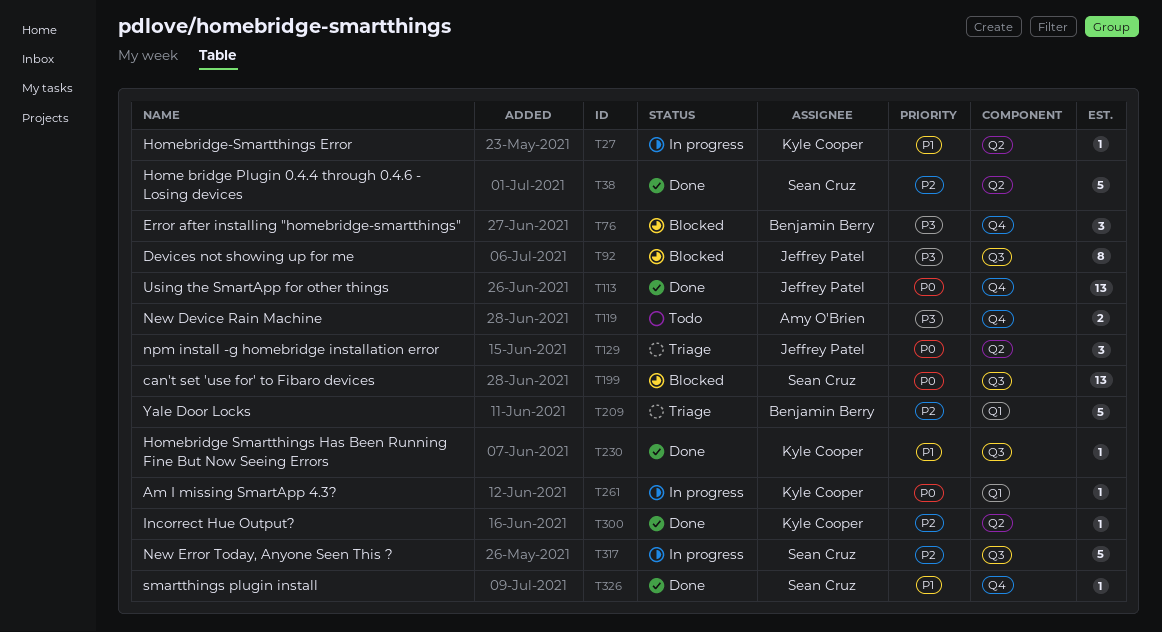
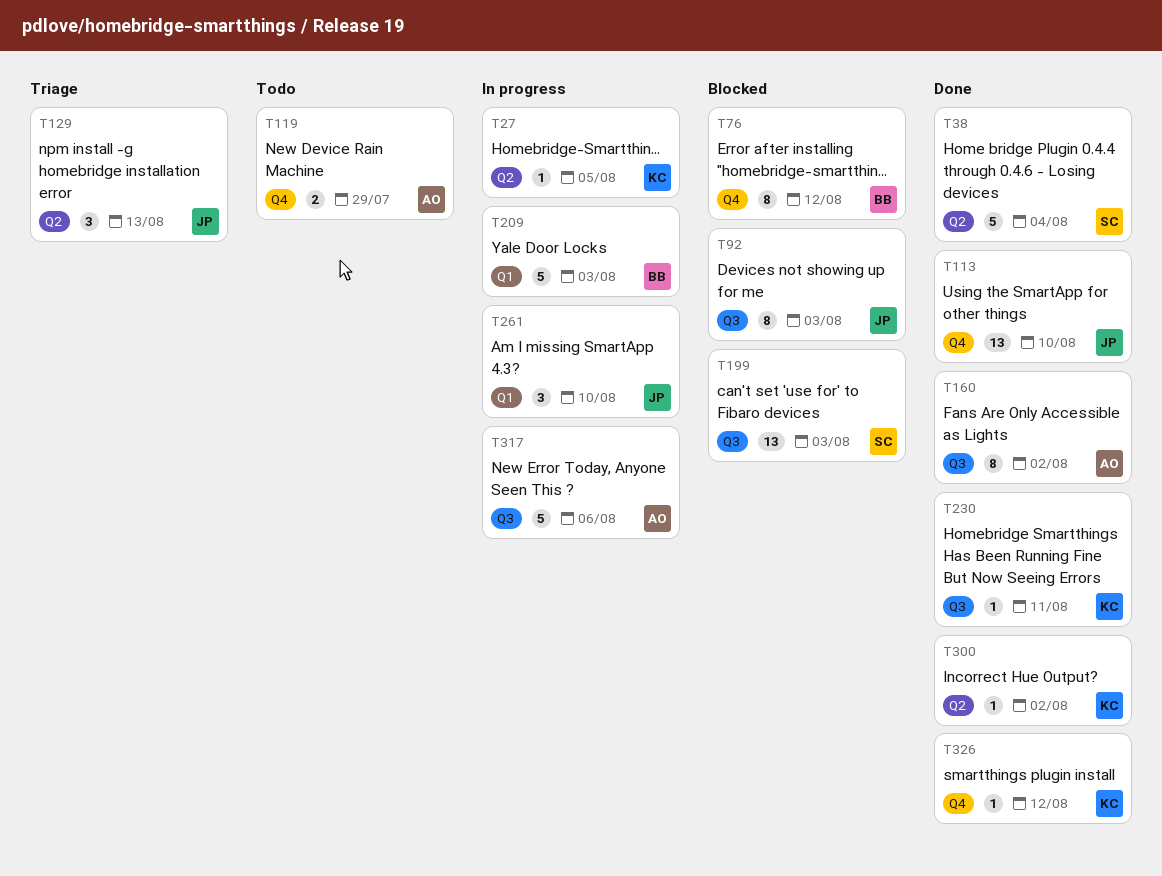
T76, estimate: 3 -> 8
T160: none -> present
T209, status: Triage -> In progress
T261, owner: Kyle Cooper -> Jeffrey Patel
T261, estimate: 1 -> 3
T317, owner: Sean Cruz -> Amy O'Brien
T326, owner: Sean Cruz -> Kyle Cooper

